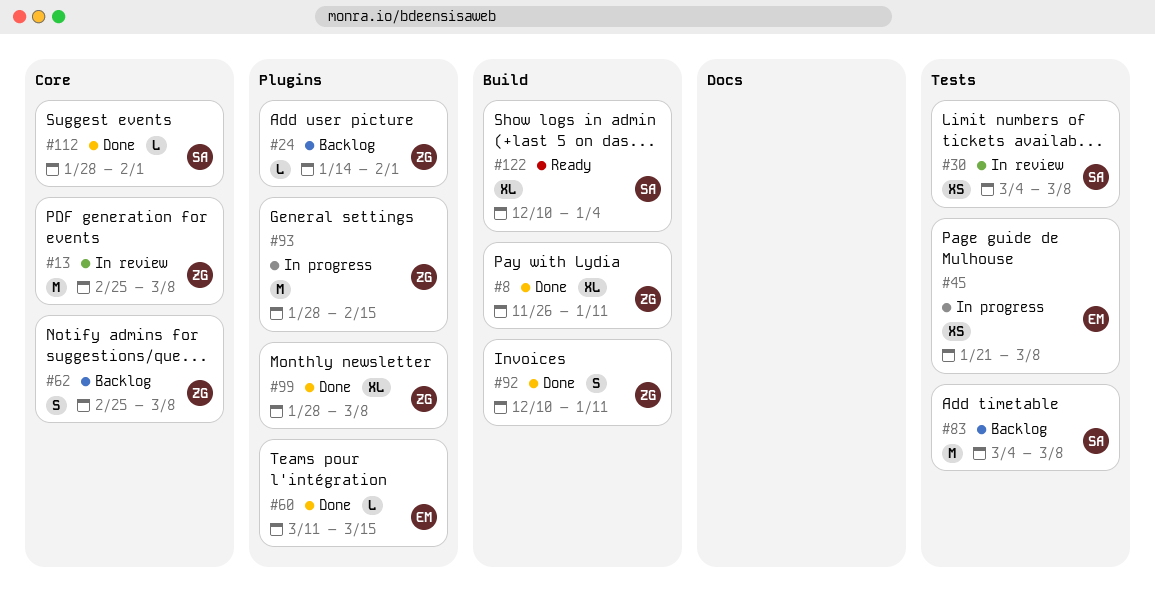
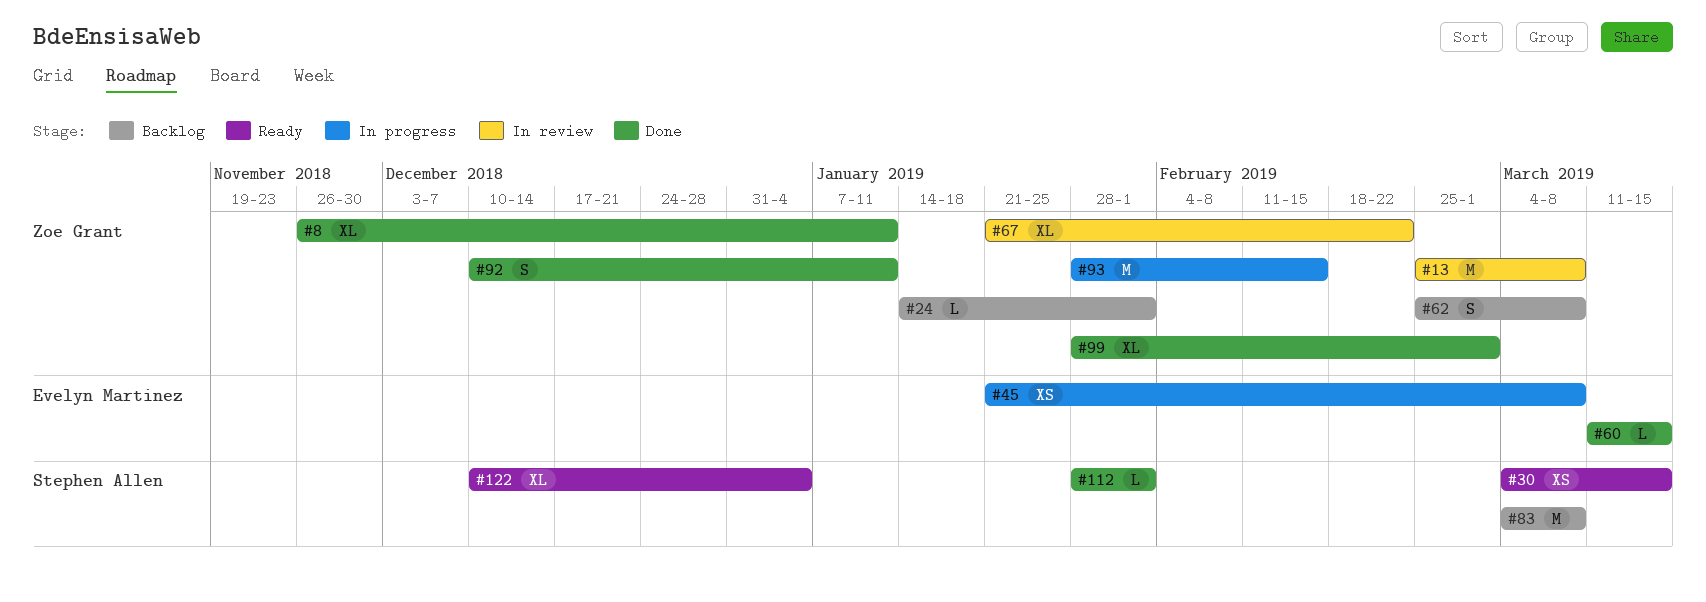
#30, status: In review -> Ready
#30, due: Mar 8 -> Mar 15
#67: none -> present
#99, due: Mar 8 -> Mar 1

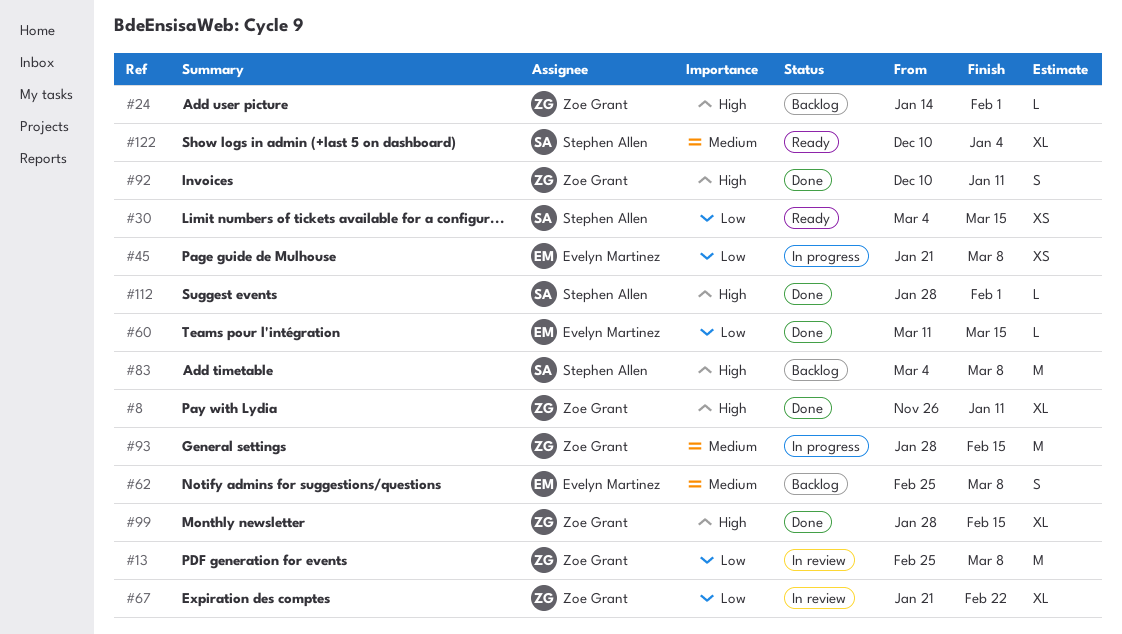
#62, owner: Zoe Grant -> Evelyn Martinez
#99, due: Mar 1 -> Feb 15

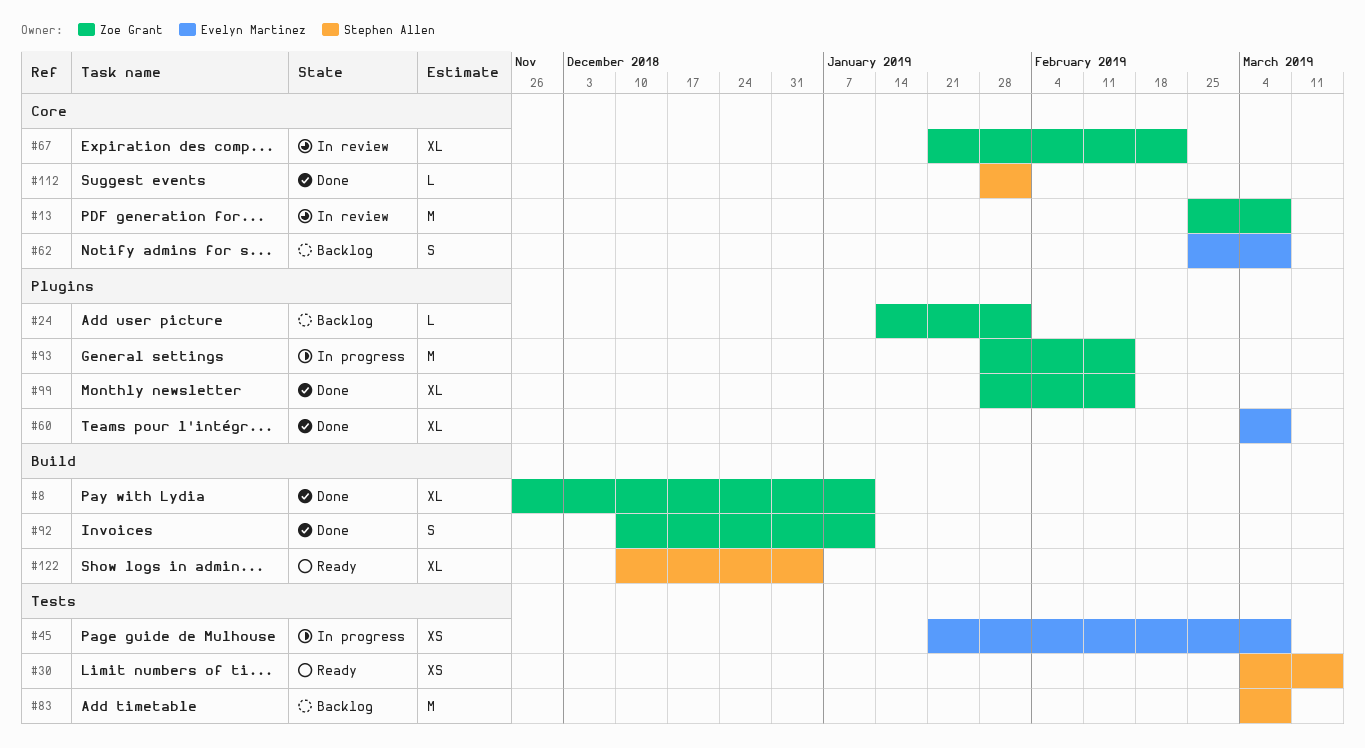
#60, estimate: L -> XL
#60, start: Mar 11 -> Mar 4
#60, due: Mar 15 -> Mar 8

